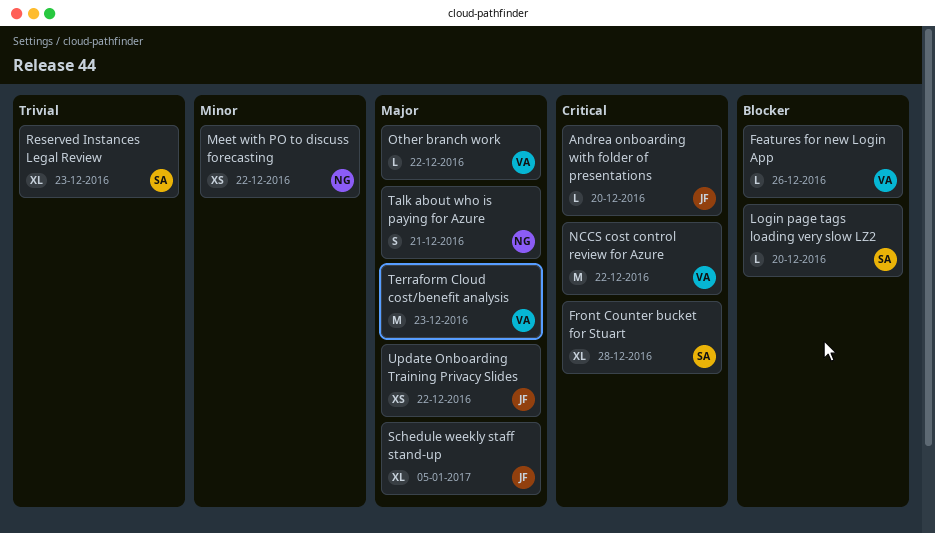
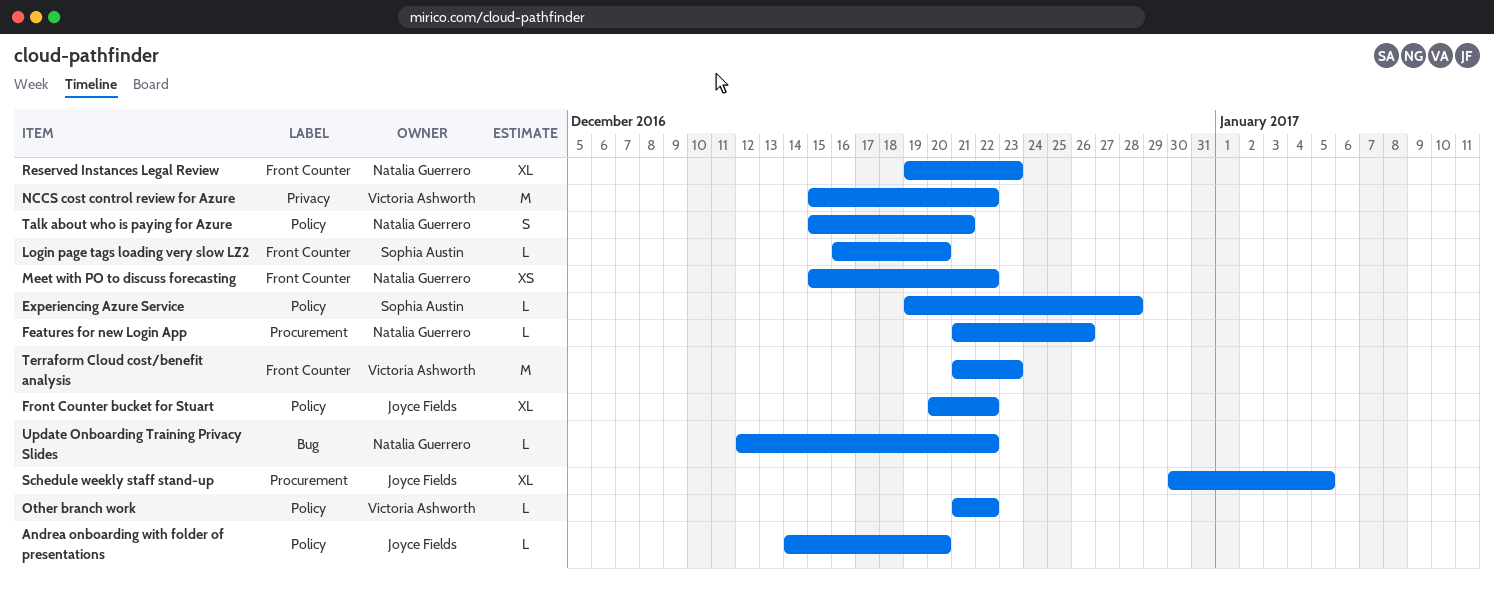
Experiencing Azure Service: none -> present
Features for new Login App, owner: Victoria Ashworth -> Natalia Guerrero
Front Counter bucket for Stuart, owner: Sophia Austin -> Joyce Fields
Front Counter bucket for Stuart, due: Dec 28 -> Dec 22
Reserved Instances Legal Review, owner: Sophia Austin -> Natalia Guerrero
Update Onboarding Training Privacy Slides, owner: Joyce Fields -> Natalia Guerrero
Update Onboarding Training Privacy Slides, estimate: XS -> L

